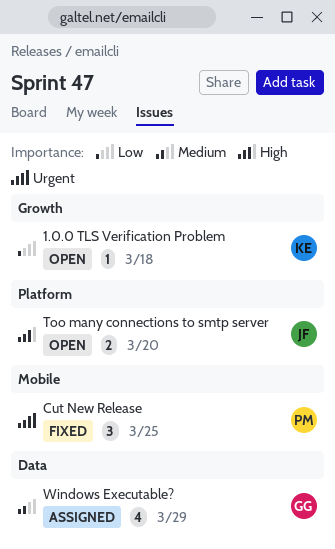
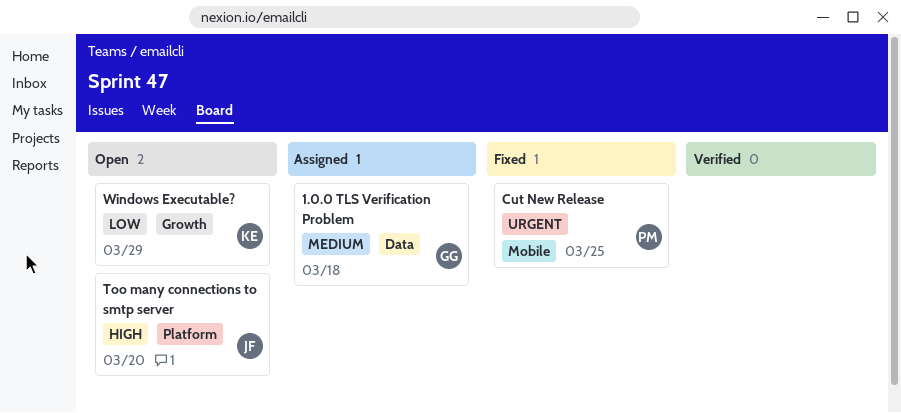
1.0.0 TLS Verification Problem, status: Open -> Assigned
1.0.0 TLS Verification Problem, owner: KE -> GG
1.0.0 TLS Verification Problem, priority: Low -> Medium
1.0.0 TLS Verification Problem, label: Growth -> Data
Windows Executable?, status: Assigned -> Open
Windows Executable?, owner: GG -> KE
Windows Executable?, priority: Medium -> Low
Windows Executable?, label: Data -> Growth

